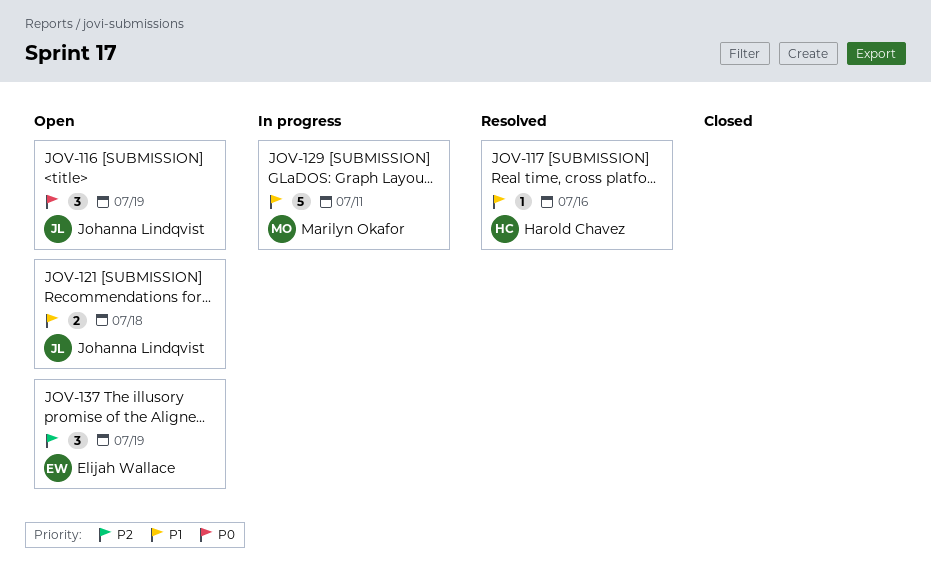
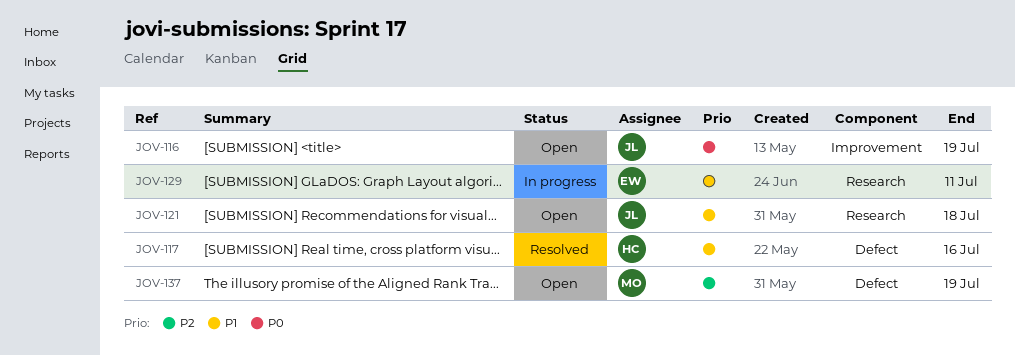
JOV-129, owner: Marilyn Okafor -> Elijah Wallace
JOV-137, owner: Elijah Wallace -> Marilyn Okafor

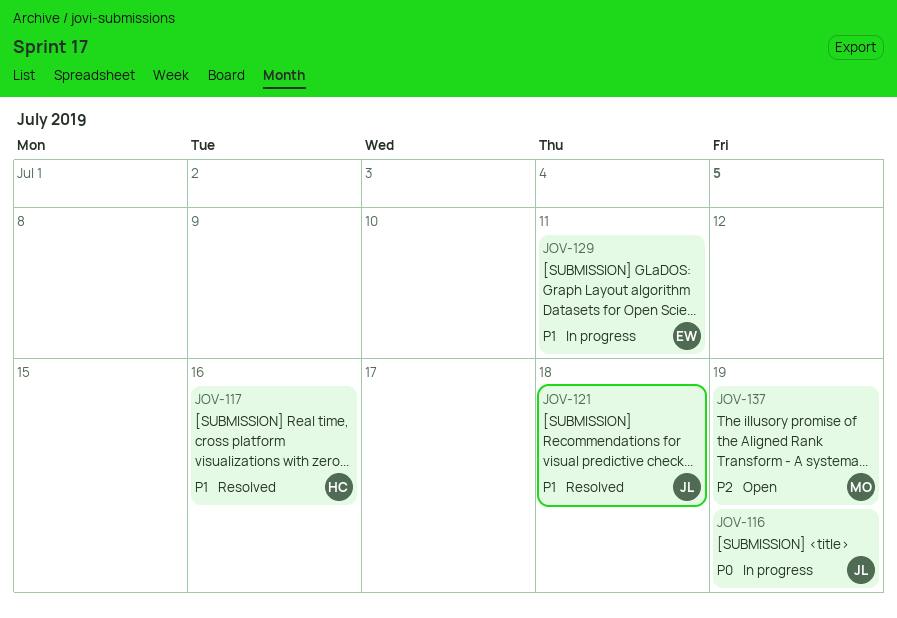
JOV-116, status: Open -> In progress
JOV-121, status: Open -> Resolved

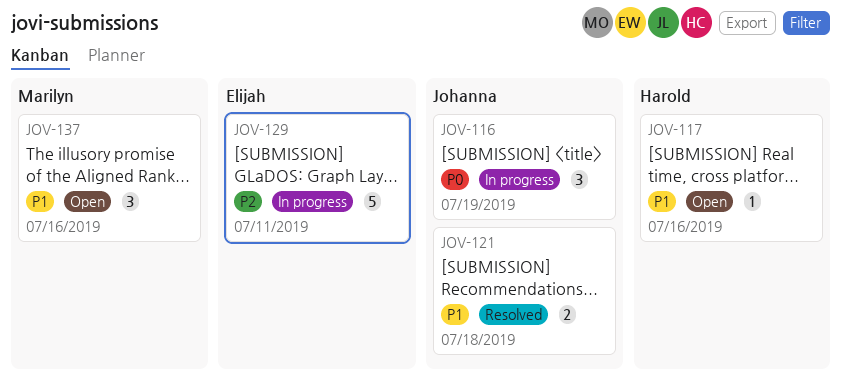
JOV-117, status: Resolved -> Open
JOV-129, priority: P1 -> P2
JOV-137, priority: P2 -> P1
JOV-137, due: Jul 19 -> Jul 16

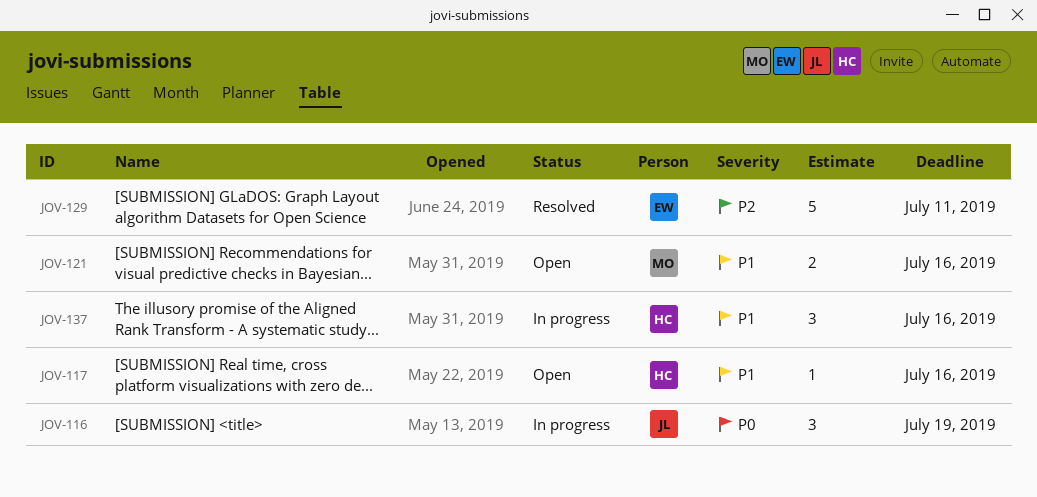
JOV-121, status: Resolved -> Open
JOV-121, owner: Johanna -> Marilyn
JOV-121, due: Jul 18 -> Jul 16
JOV-129, status: In progress -> Resolved
JOV-137, status: Open -> In progress
JOV-137, owner: Marilyn -> Harold

